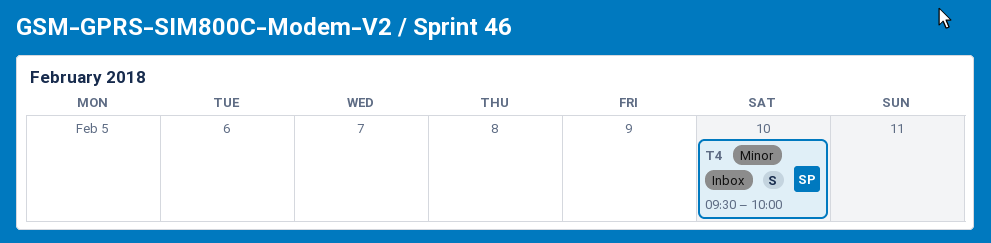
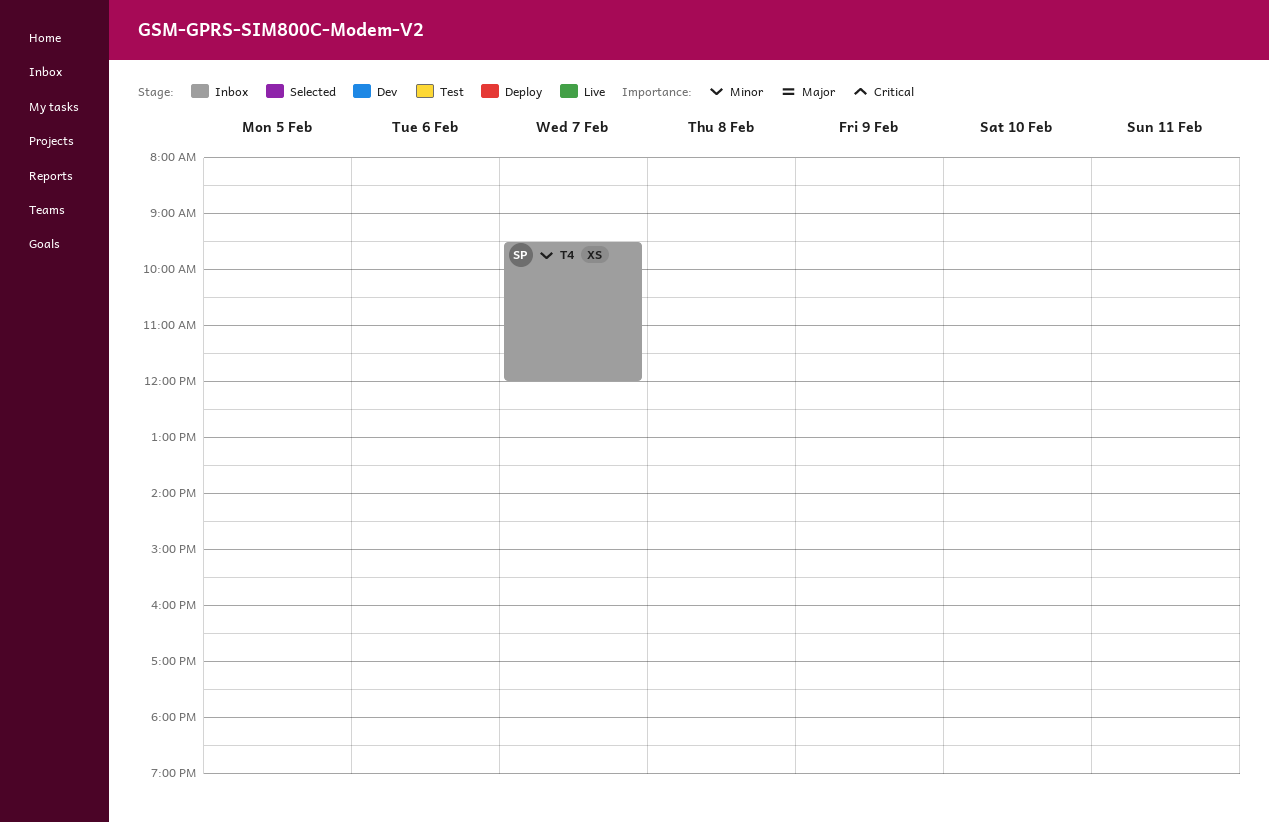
T4, estimate: S -> XS
T4, day: Feb 10 -> Feb 7
T4, ends: 10:00 -> 12:00

